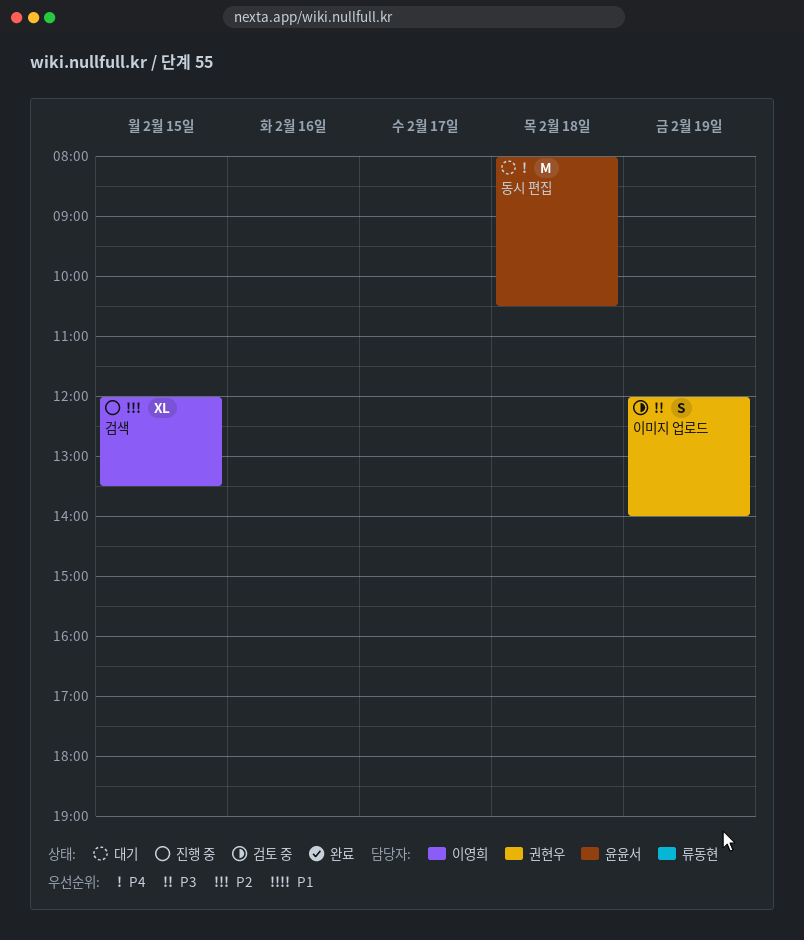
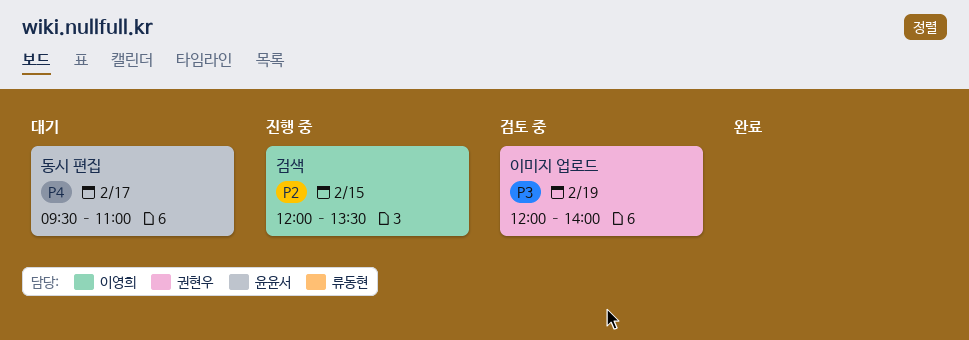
동시 편집, day: Feb 18 -> Feb 17
동시 편집, begins: 08:00 -> 09:30
동시 편집, ends: 10:30 -> 11:00

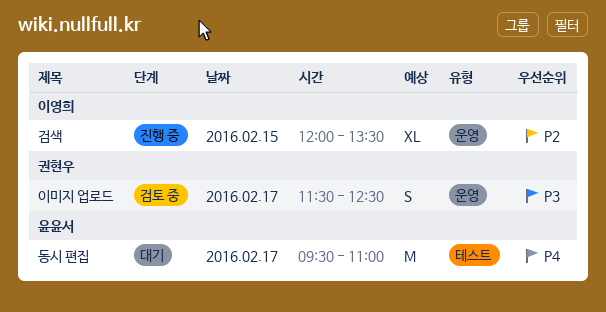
이미지 업로드, day: Feb 19 -> Feb 17
이미지 업로드, begins: 12:00 -> 11:30
이미지 업로드, ends: 14:00 -> 12:30

